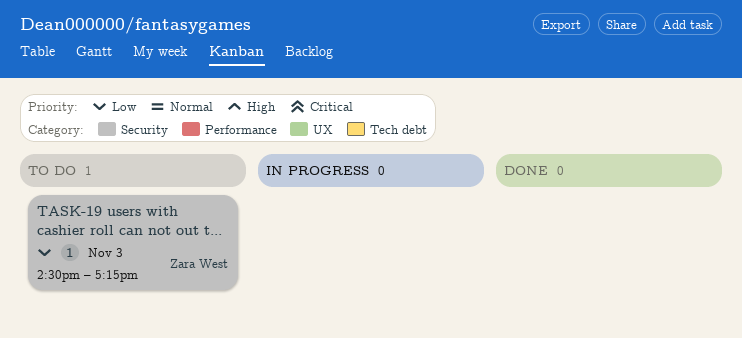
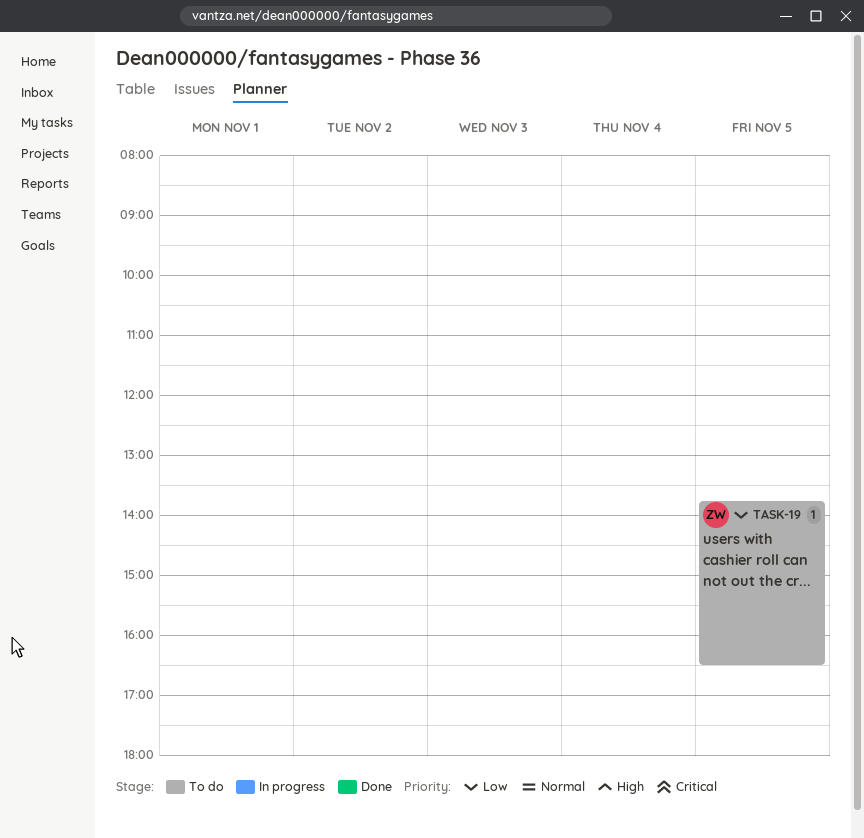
TASK-19, day: Nov 3 -> Nov 5
TASK-19, begins: 14:30 -> 13:45
TASK-19, ends: 17:15 -> 16:30

